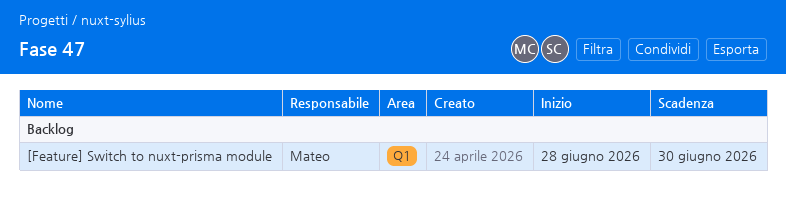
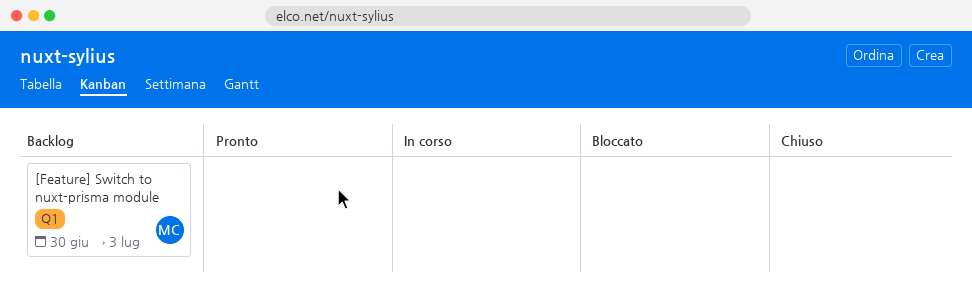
[Feature] Switch to nuxt-prisma module, start: Jun 28 -> Jun 30
[Feature] Switch to nuxt-prisma module, due: Jun 30 -> Jul 3

